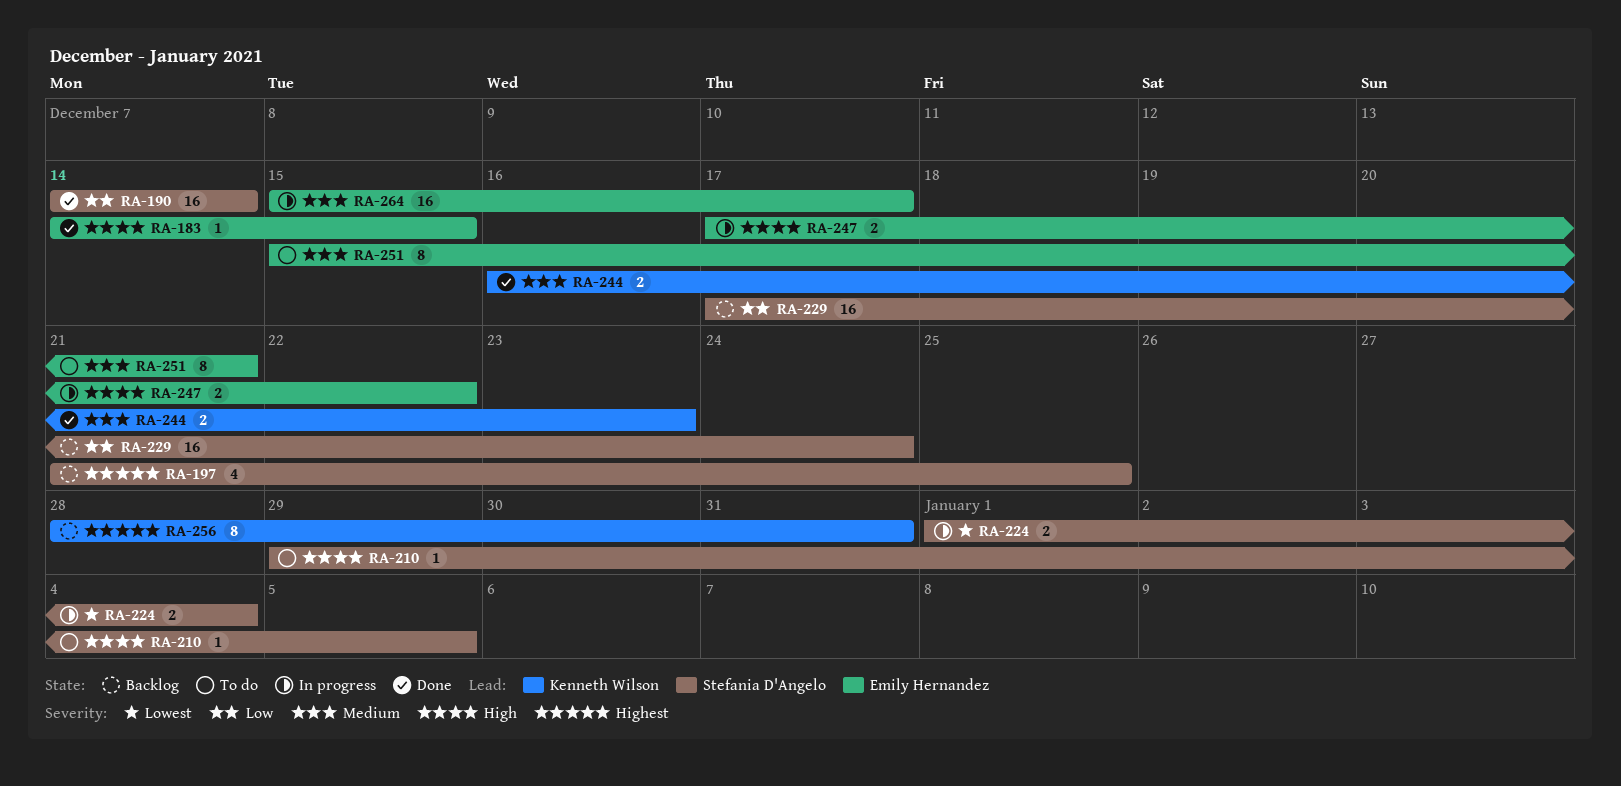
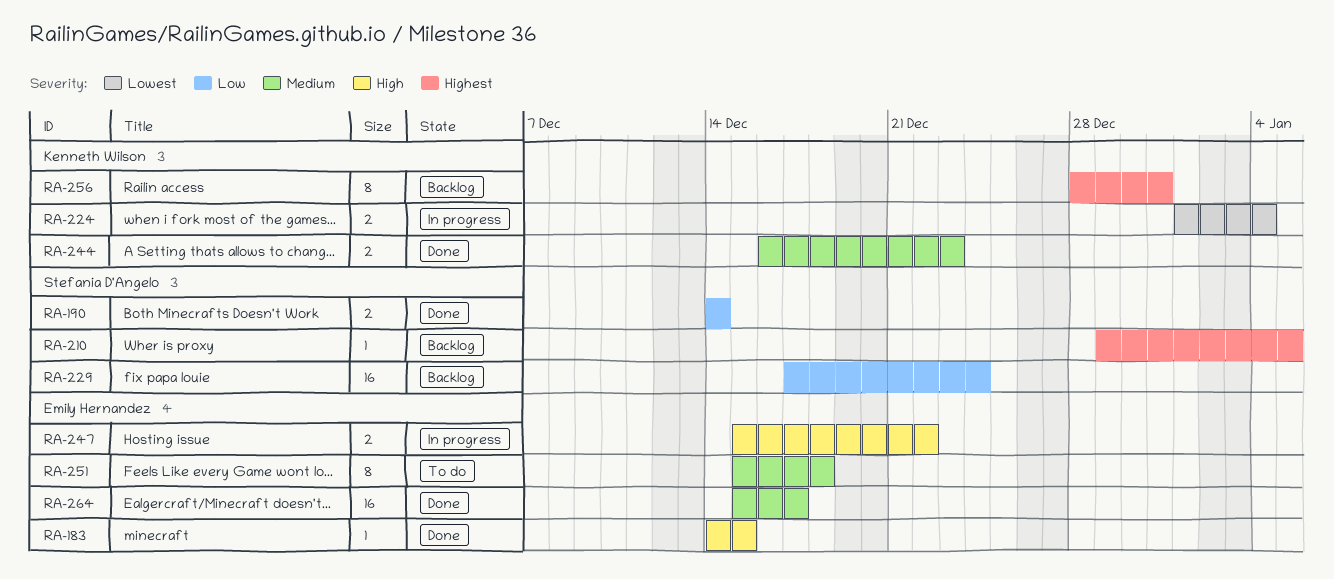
RA-190, estimate: 16 -> 2
RA-197: present -> none
RA-210, status: To do -> Backlog
RA-210, priority: High -> Highest
RA-224, owner: Stefania D'Angelo -> Kenneth Wilson
RA-247, start: Dec 17 -> Dec 15
RA-251, due: Dec 21 -> Dec 18
RA-264, status: In progress -> Done

